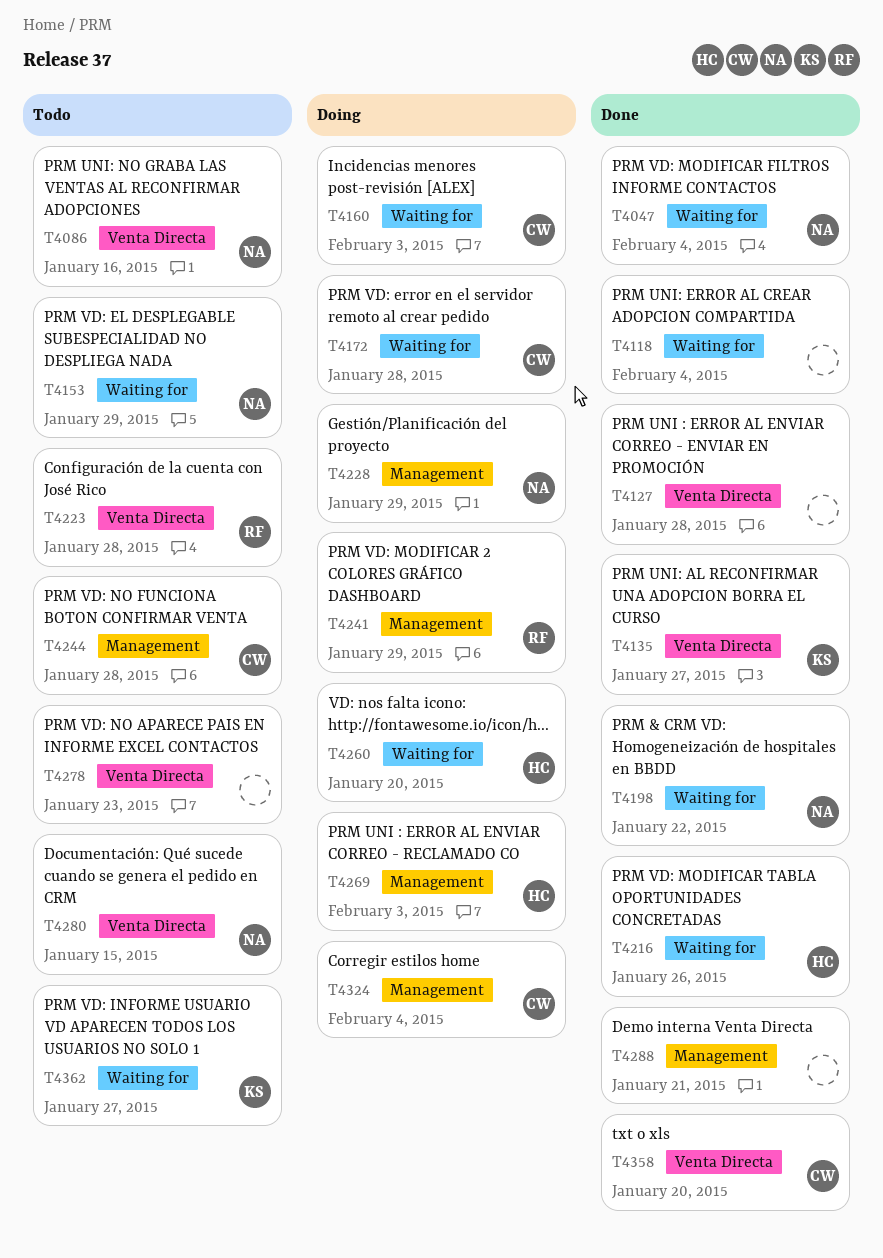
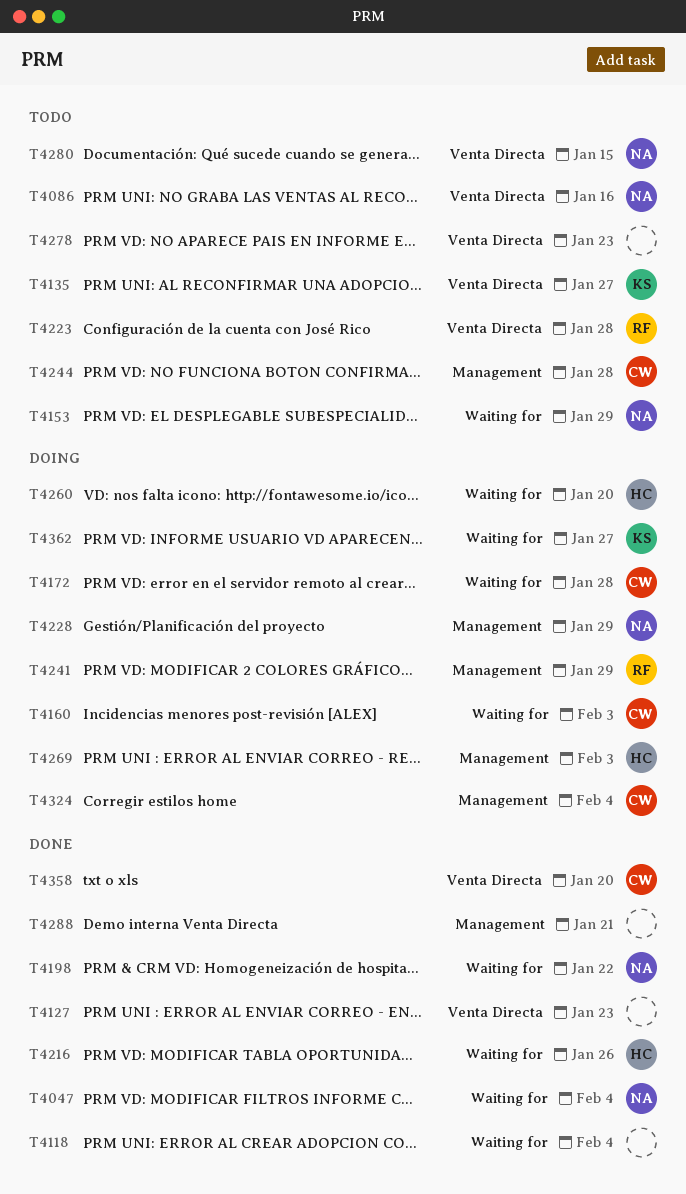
T4127, due: Jan 28 -> Jan 23
T4135, status: Done -> Todo
T4362, status: Todo -> Doing

